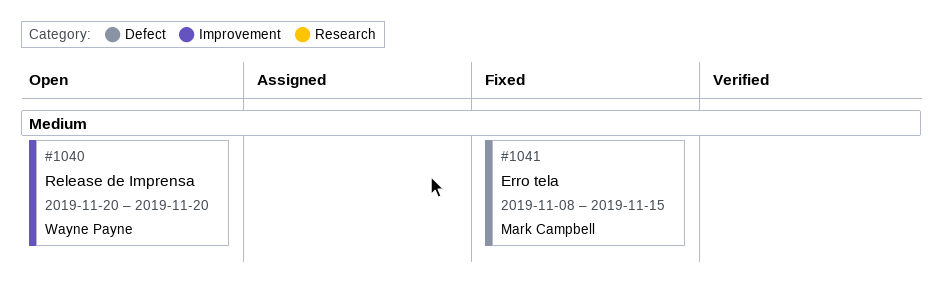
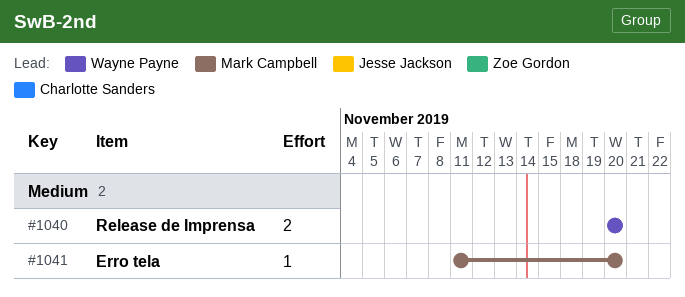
#1041, start: Nov 8 -> Nov 11
#1041, due: Nov 15 -> Nov 20

